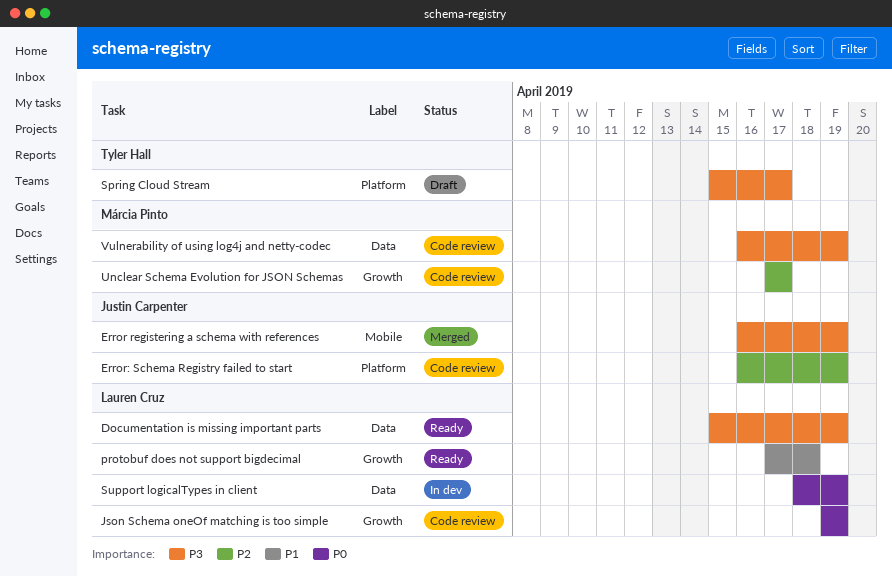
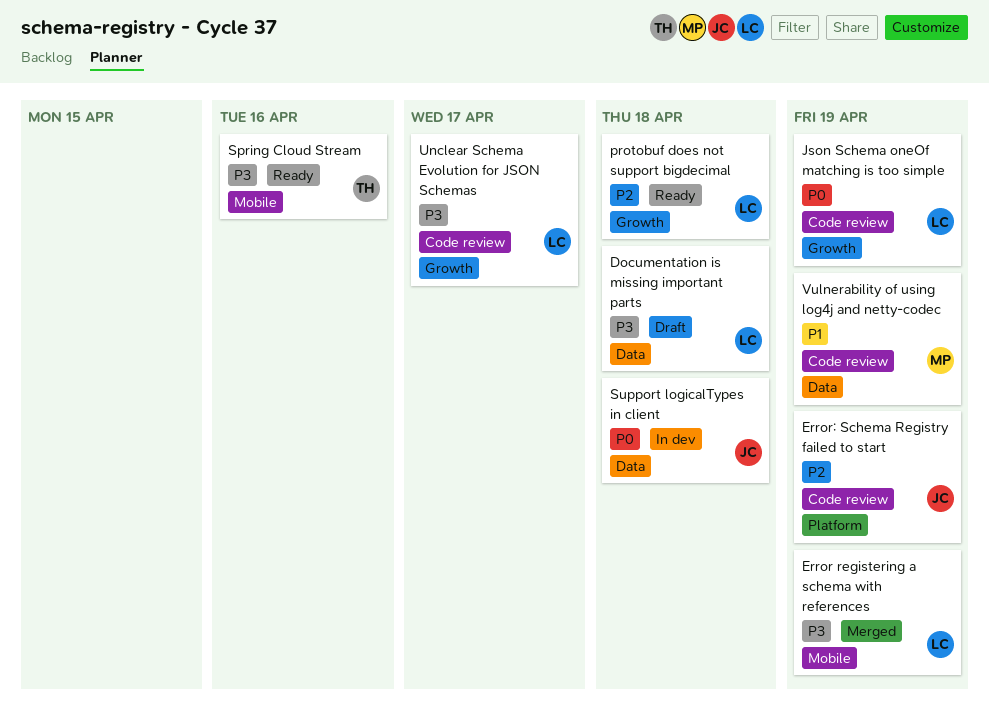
Documentation is missing important parts, status: Ready -> Draft
Documentation is missing important parts, due: Apr 19 -> Apr 18
Error registering a schema with references, owner: Justin Carpenter -> Lauren Cruz
protobuf does not support bigdecimal, priority: P1 -> P2
Spring Cloud Stream, status: Draft -> Ready
Spring Cloud Stream, label: Platform -> Mobile
Spring Cloud Stream, due: Apr 17 -> Apr 16
Support logicalTypes in client, owner: Lauren Cruz -> Justin Carpenter
Support logicalTypes in client, due: Apr 19 -> Apr 18
Unclear Schema Evolution for JSON Schemas, owner: Márcia Pinto -> Lauren Cruz
Unclear Schema Evolution for JSON Schemas, priority: P2 -> P3
Vulnerability of using log4j and netty-codec, priority: P3 -> P1

